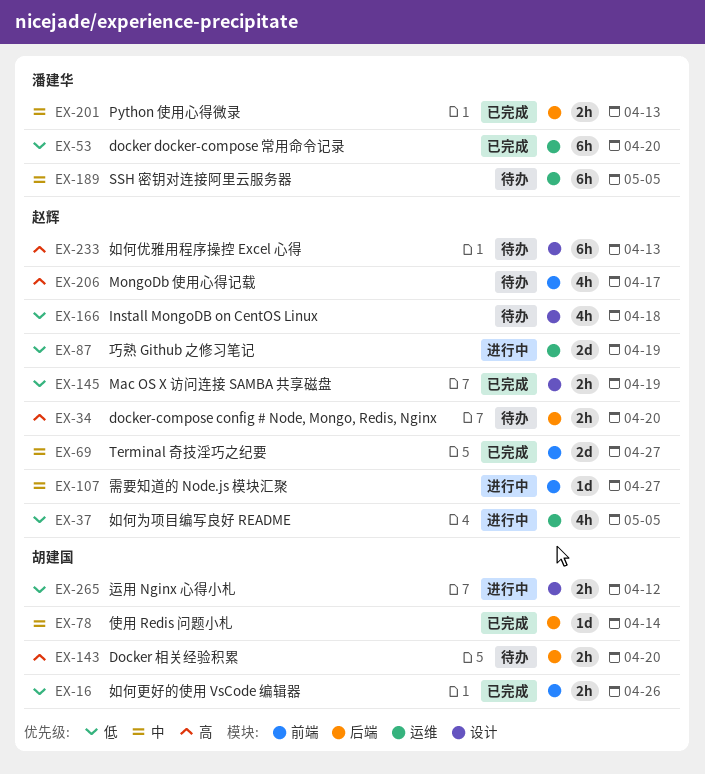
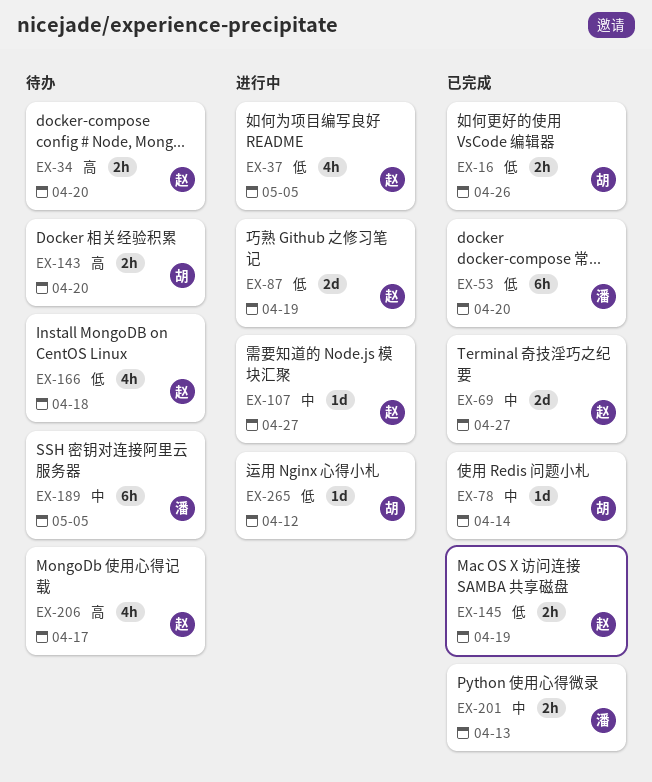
EX-233: present -> none
EX-265, estimate: 2h -> 1d

